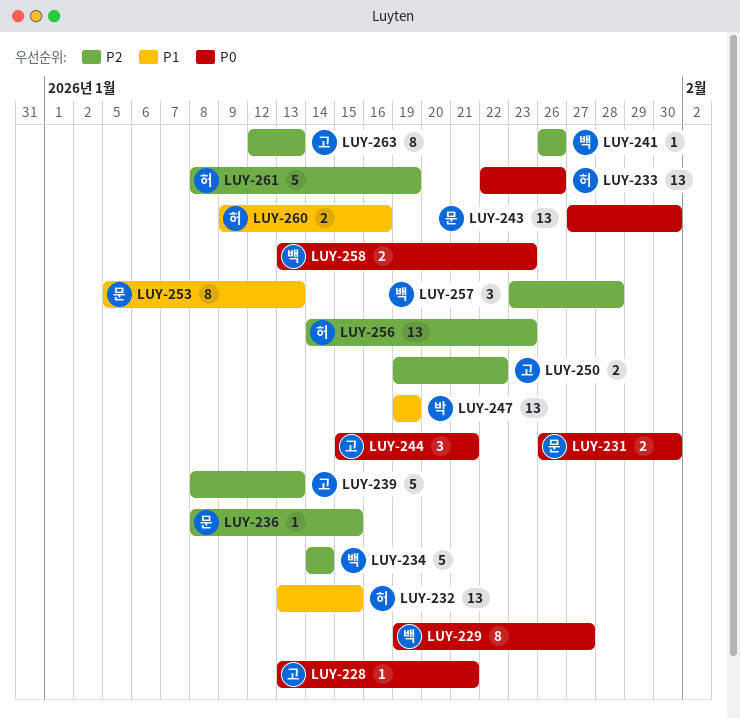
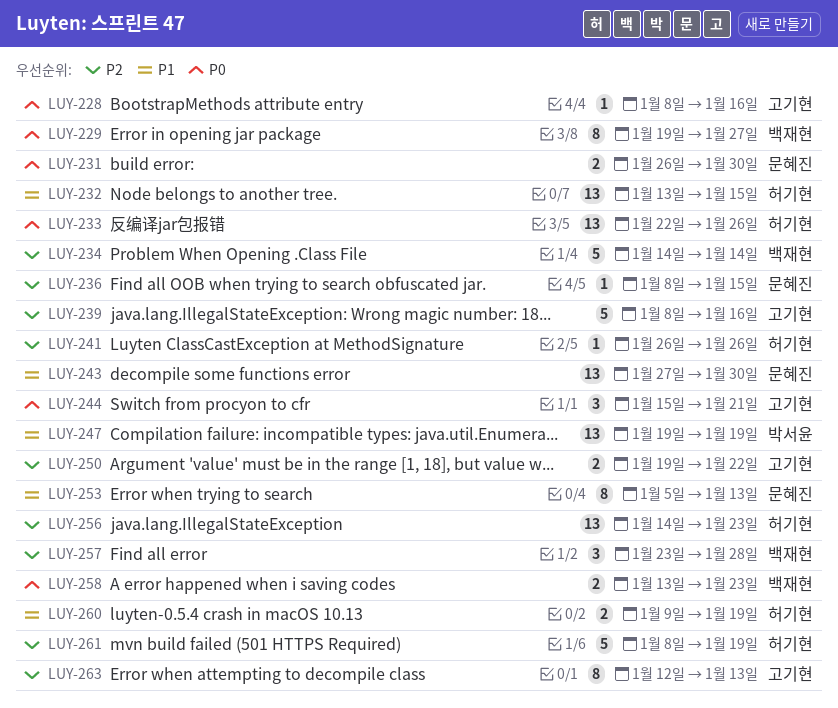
LUY-228, start: Jan 13 -> Jan 8
LUY-228, due: Jan 21 -> Jan 16
LUY-239, due: Jan 13 -> Jan 16
LUY-241, owner: 백재현 -> 허기현
LUY-243, priority: P0 -> P1
LUY-260, due: Jan 16 -> Jan 19

